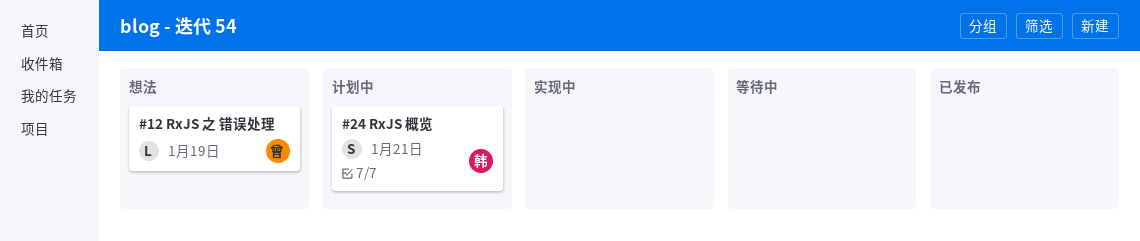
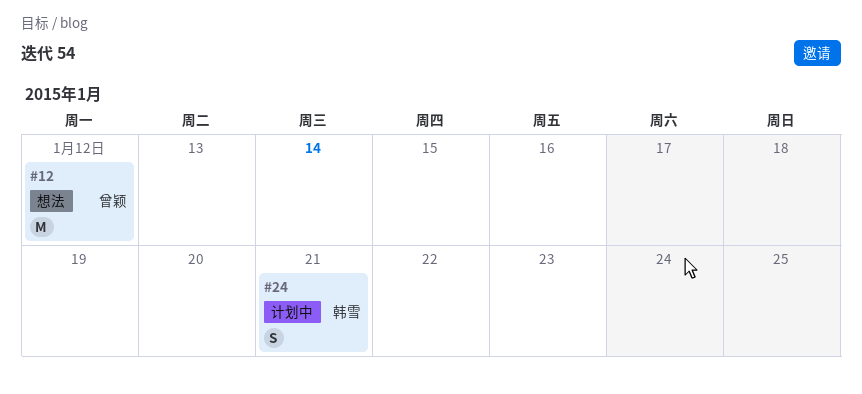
#12, estimate: L -> M
#12, due: Jan 19 -> Jan 12

